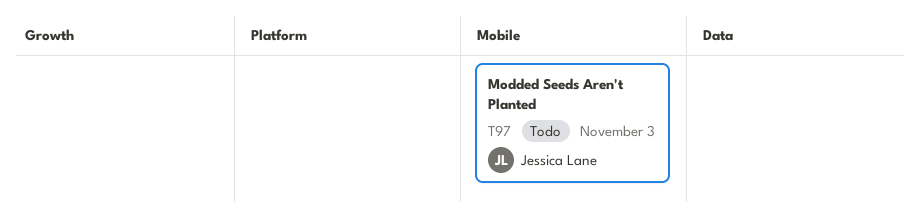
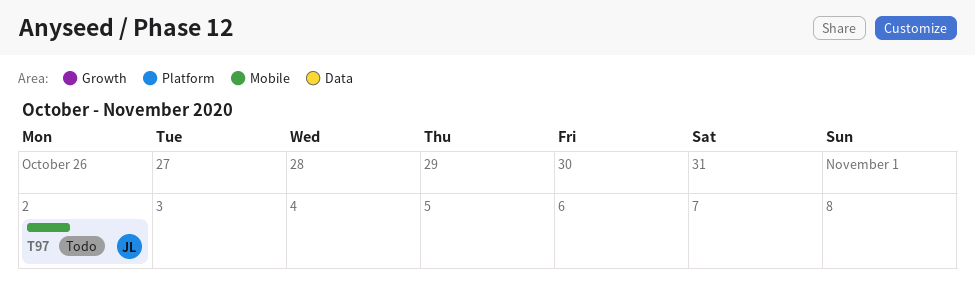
T97, due: Nov 3 -> Nov 2

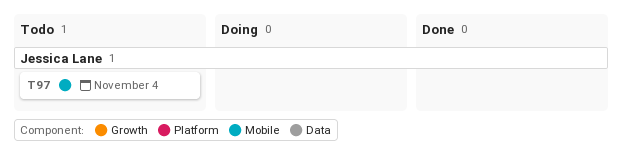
T97, due: Nov 2 -> Nov 4

